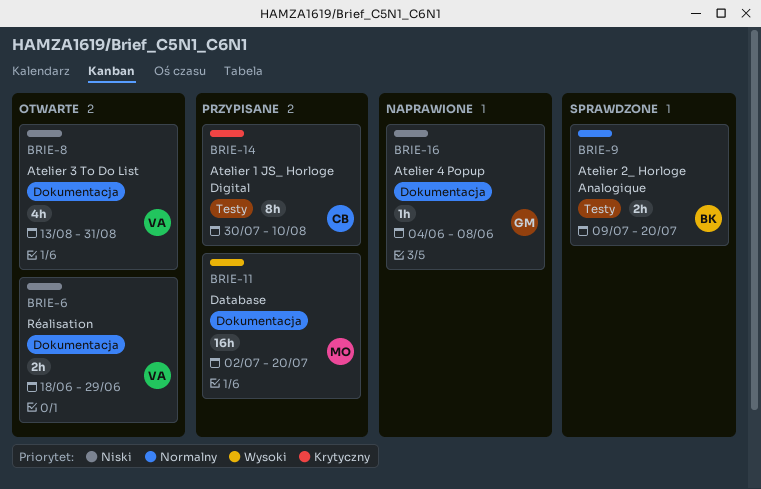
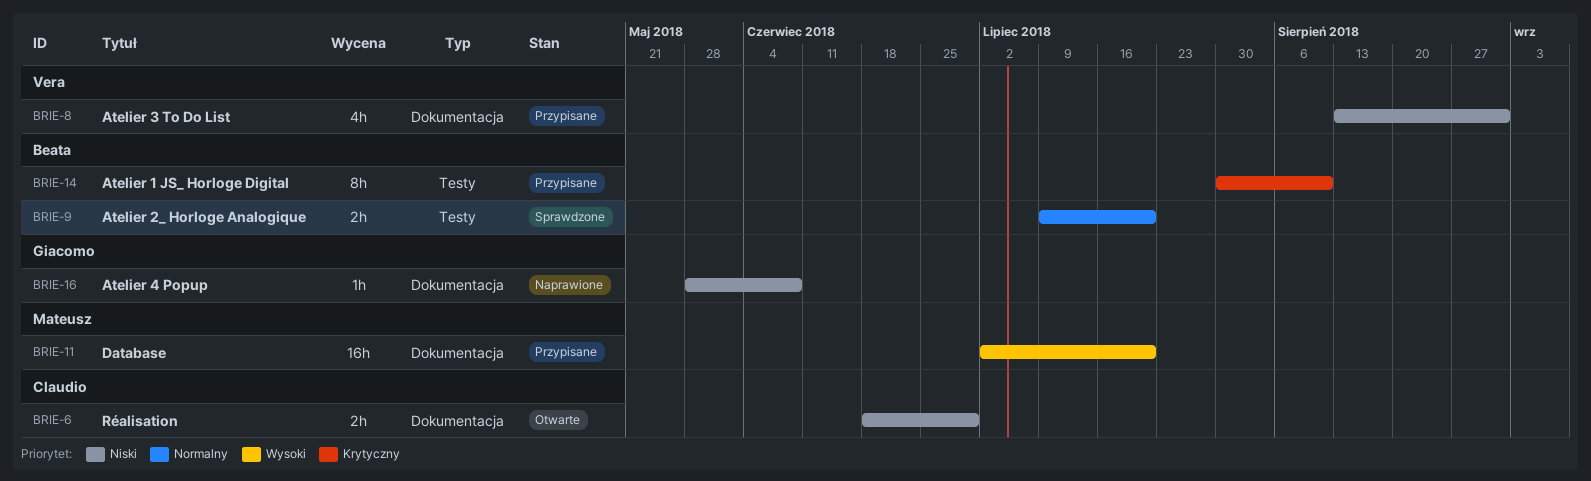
BRIE-6, owner: Vera -> Claudio
BRIE-8, status: Otwarte -> Przypisane
BRIE-14, owner: Claudio -> Beata
BRIE-16, start: Jun 4 -> May 28

